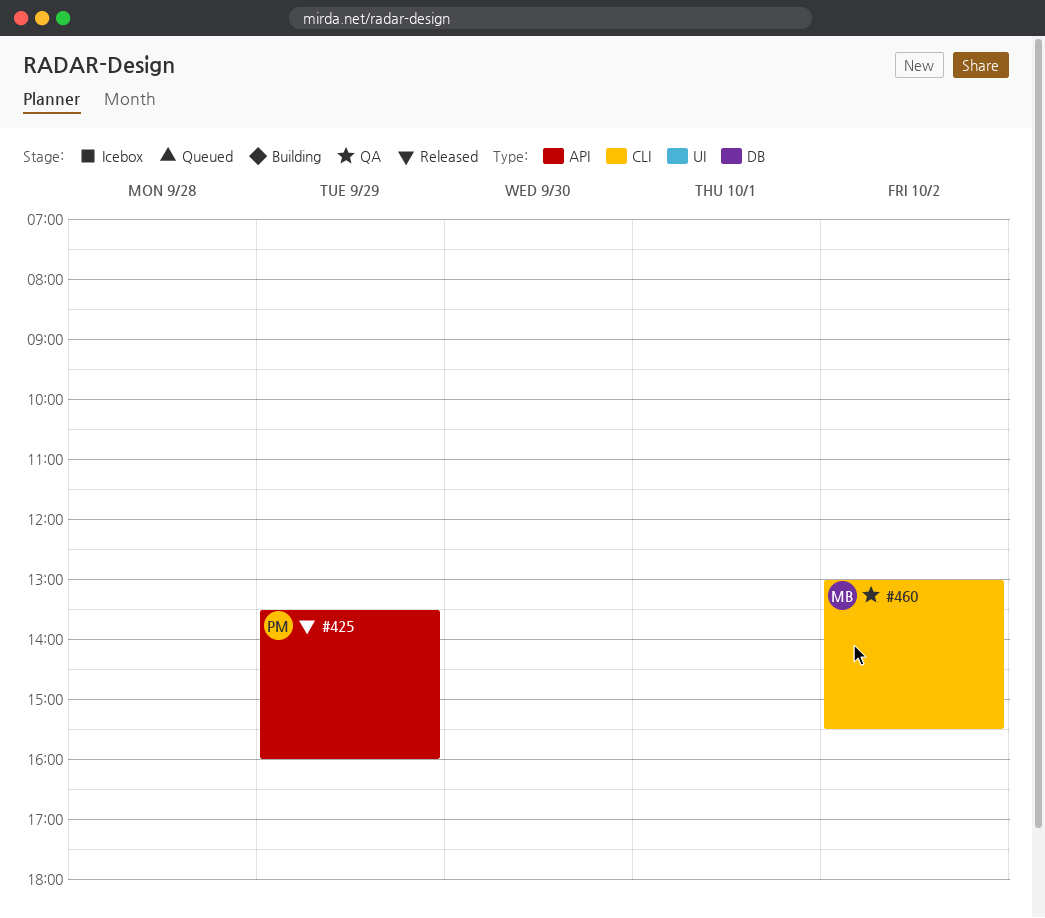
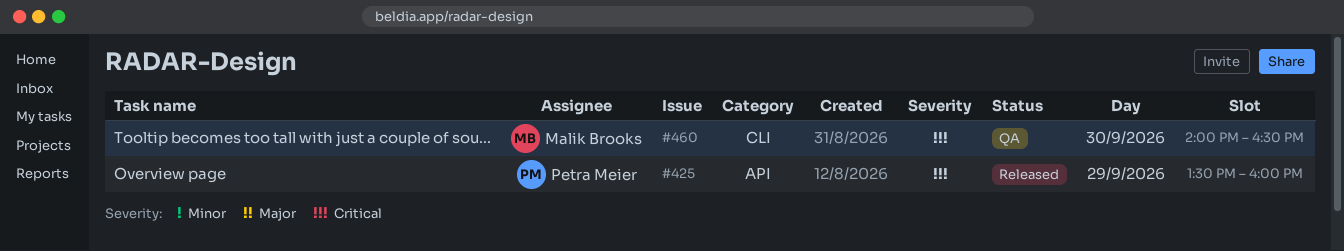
#460, day: Oct 2 -> Sep 30
#460, begins: 13:00 -> 14:00
#460, ends: 15:30 -> 16:30

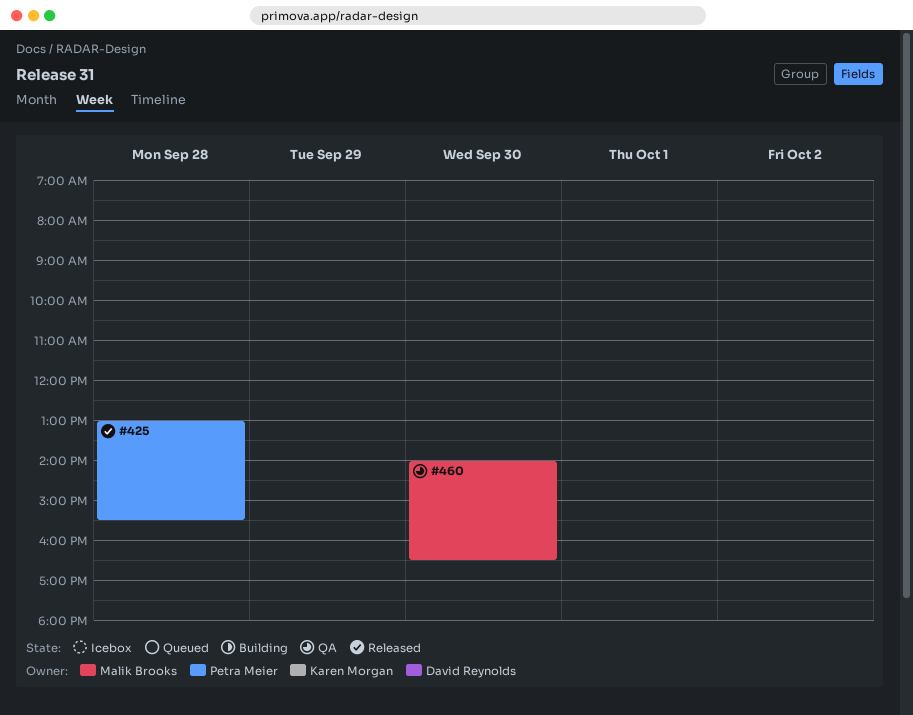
#425, day: Sep 29 -> Sep 28
#425, begins: 13:30 -> 13:00
#425, ends: 16:00 -> 15:30

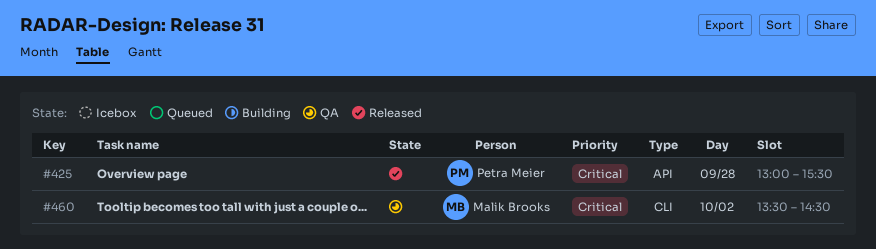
#460, day: Sep 30 -> Oct 2
#460, begins: 14:00 -> 13:30
#460, ends: 16:30 -> 14:30

